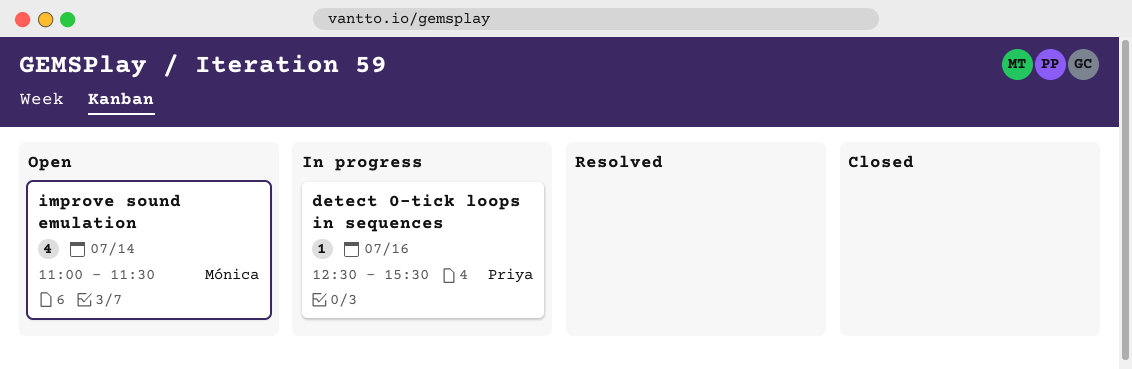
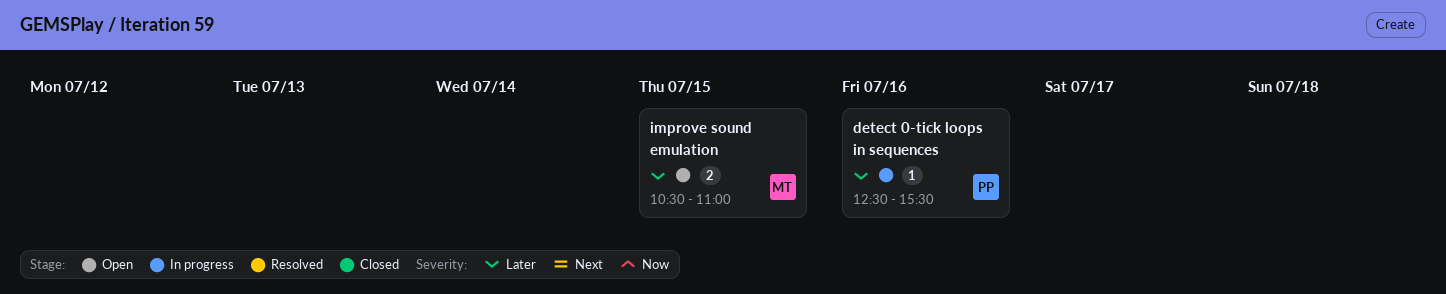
improve sound emulation, estimate: 4 -> 2
improve sound emulation, day: Jul 14 -> Jul 15
improve sound emulation, begins: 11:00 -> 10:30
improve sound emulation, ends: 11:30 -> 11:00

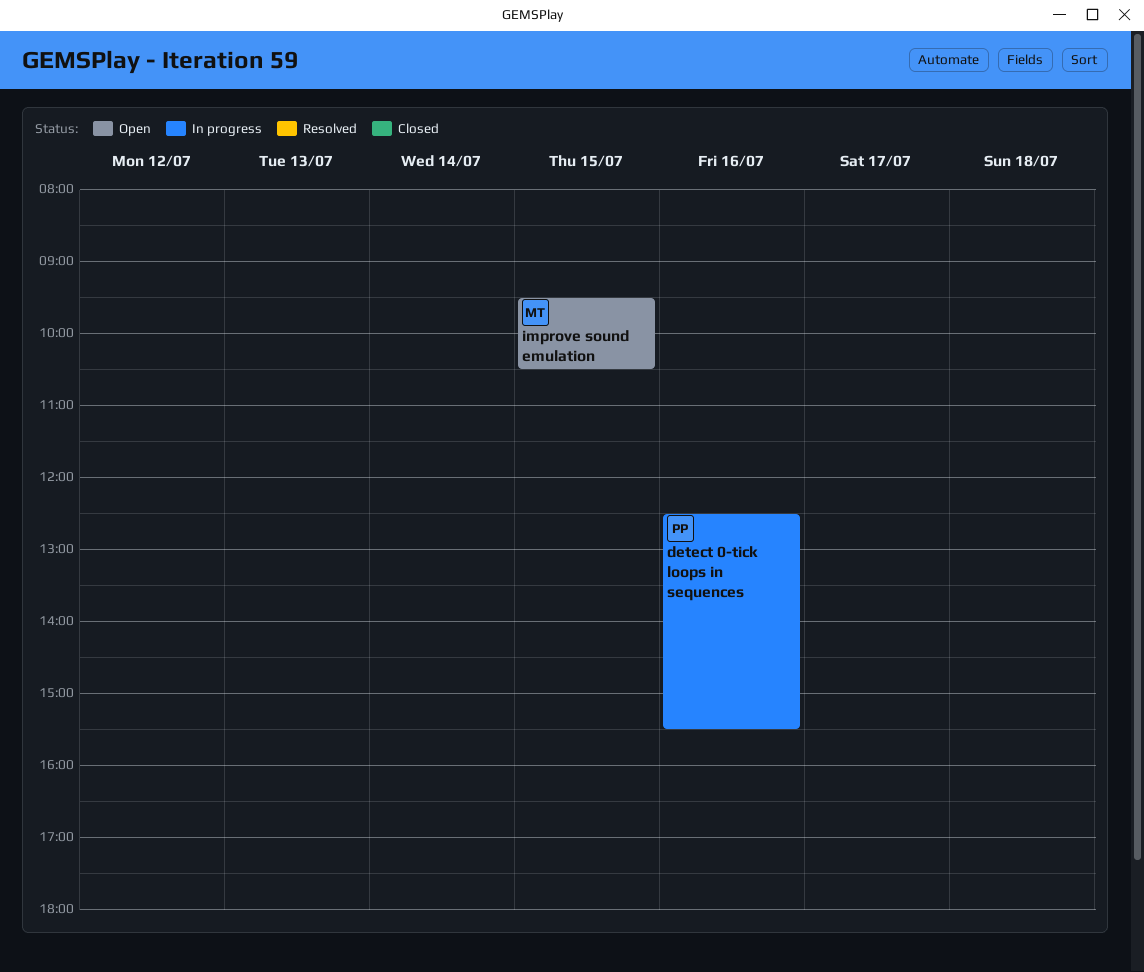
improve sound emulation, begins: 10:30 -> 09:30
improve sound emulation, ends: 11:00 -> 10:30

